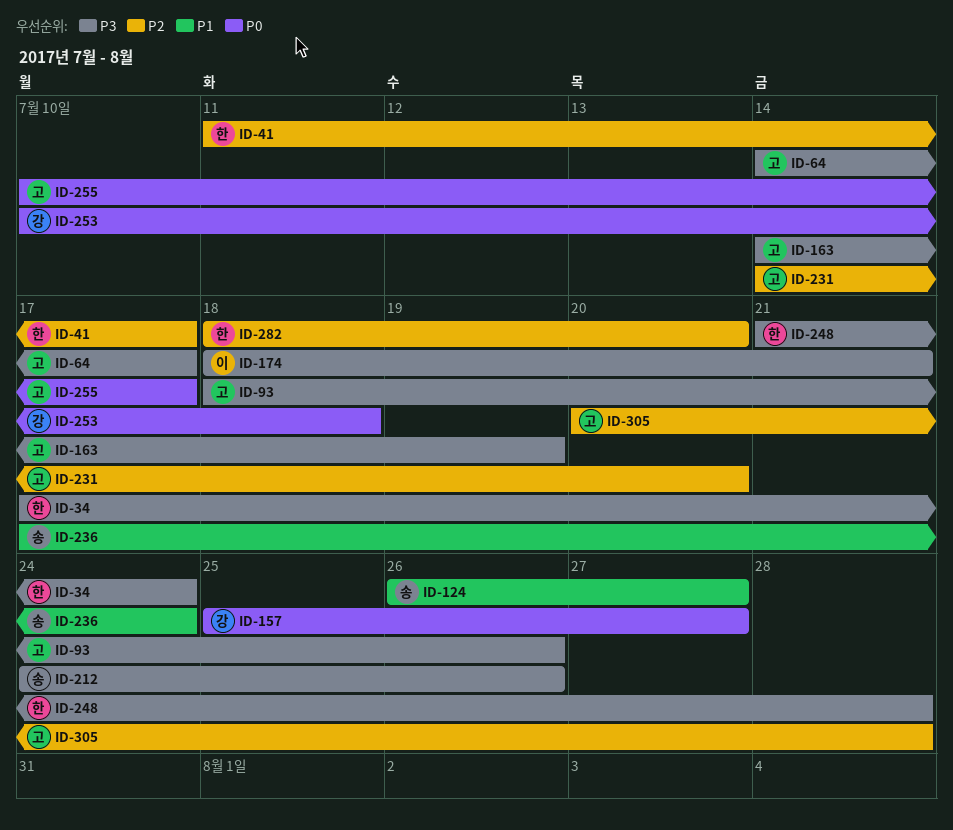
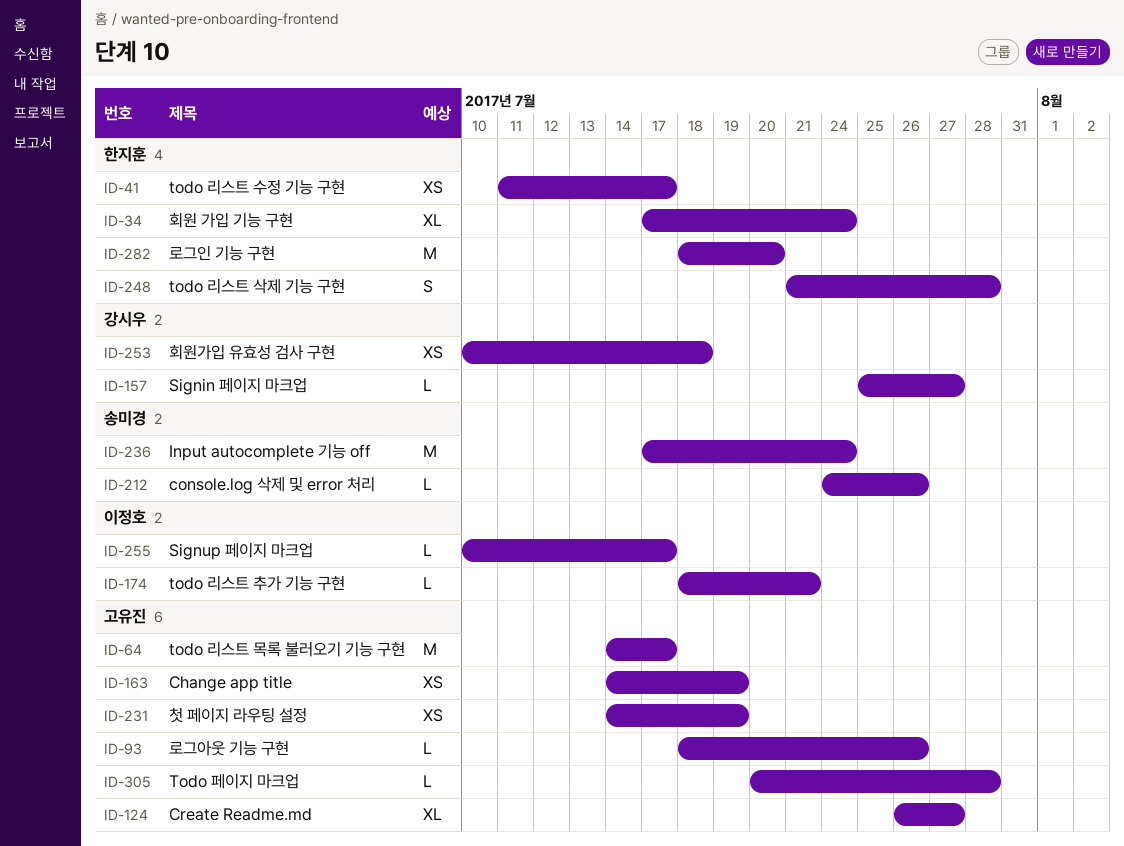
ID-124, owner: 송미경 -> 고유진
ID-231, due: Jul 20 -> Jul 19
ID-255, owner: 고유진 -> 이정호

